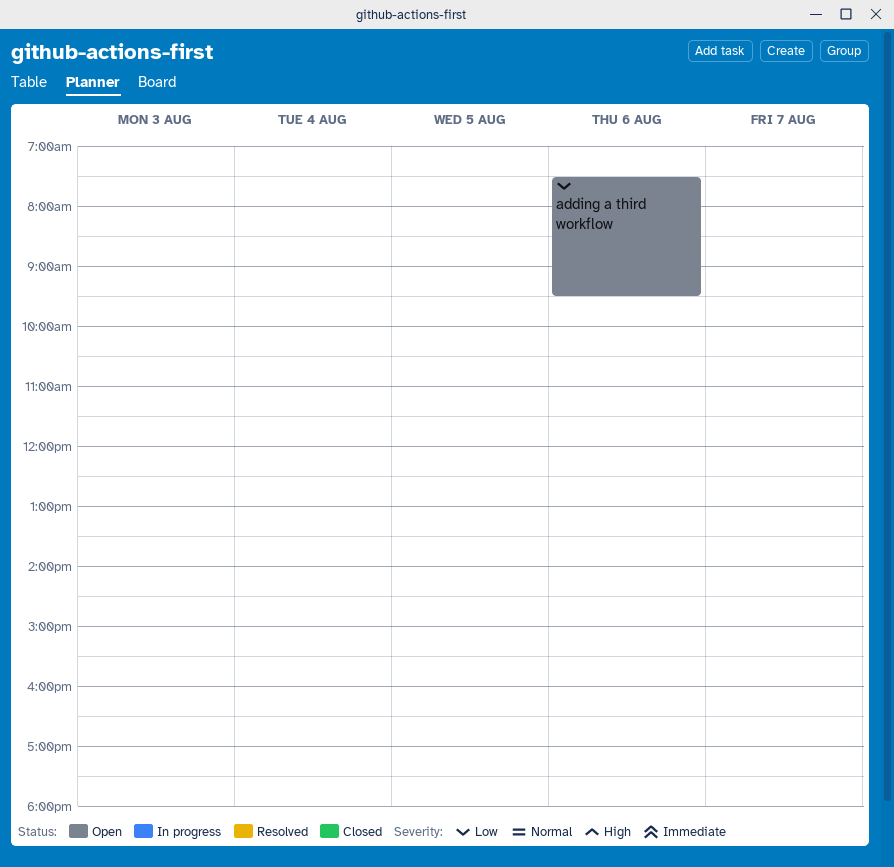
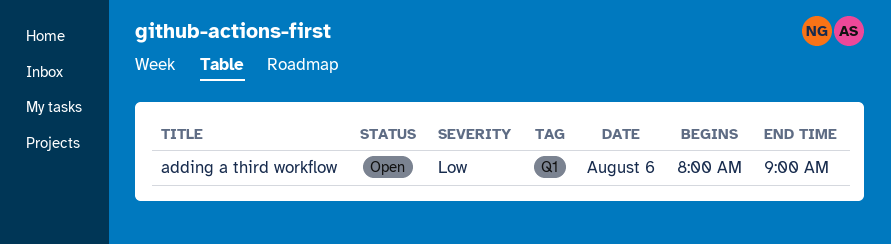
adding a third workflow, begins: 07:30 -> 08:00
adding a third workflow, ends: 09:30 -> 09:00

